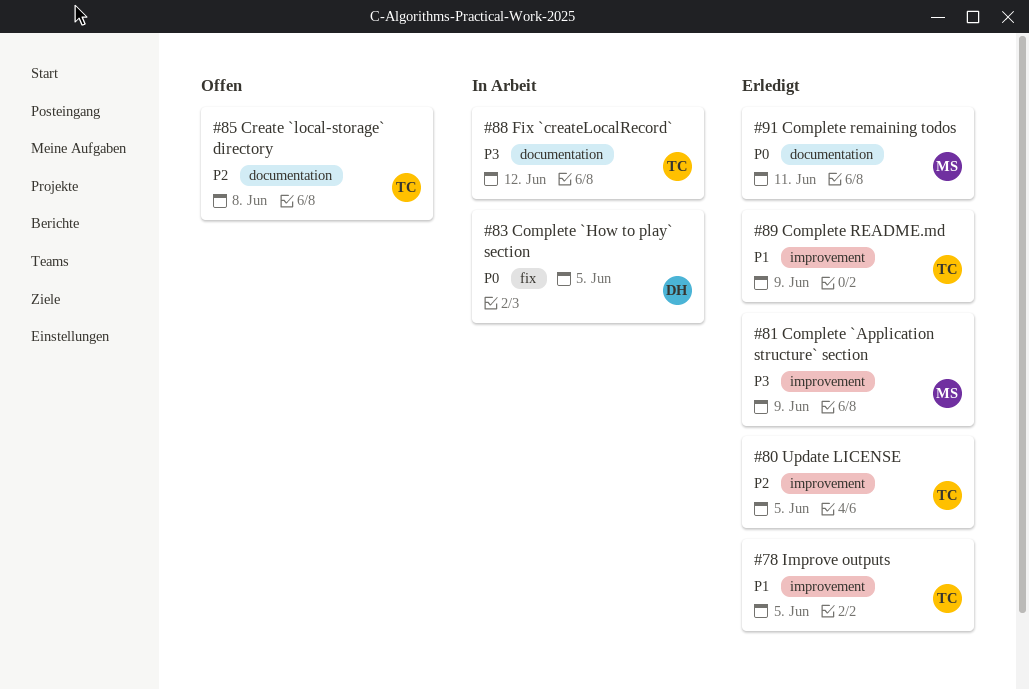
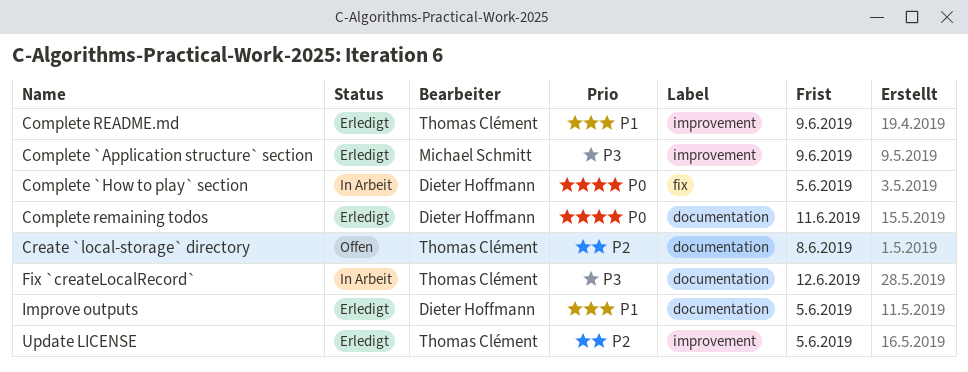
Complete remaining todos, owner: Michael Schmitt -> Dieter Hoffmann
Improve outputs, owner: Thomas Clément -> Dieter Hoffmann
Improve outputs, label: improvement -> documentation

